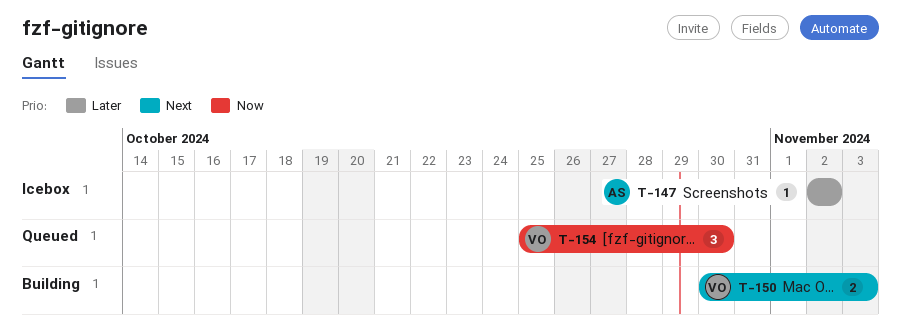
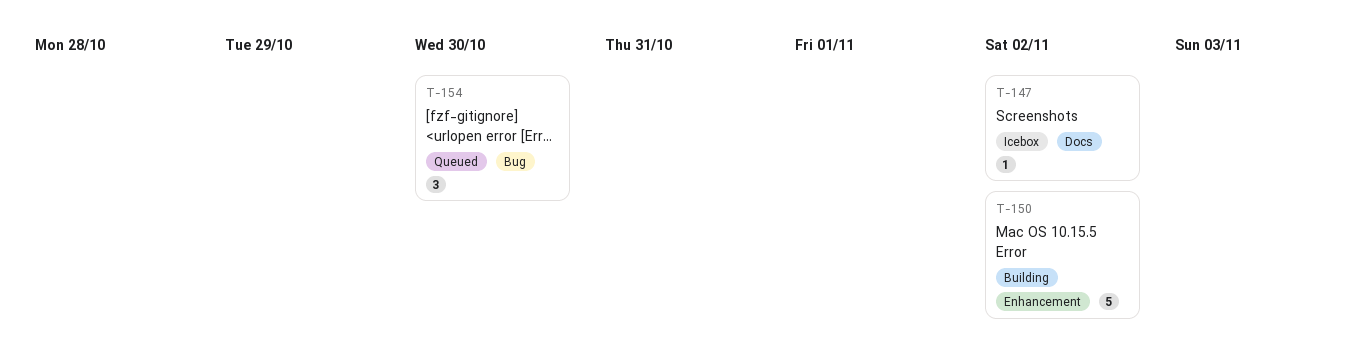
T-150, estimate: 2 -> 5
T-150, due: Nov 3 -> Nov 2

